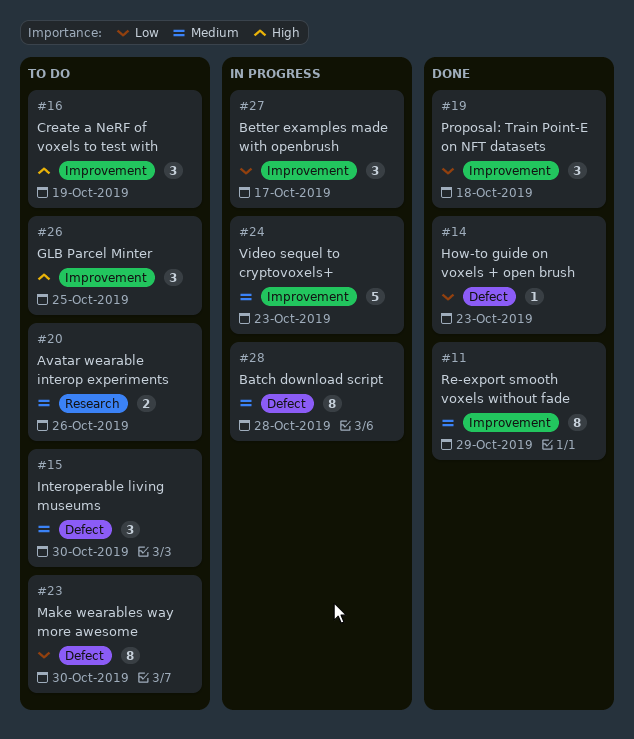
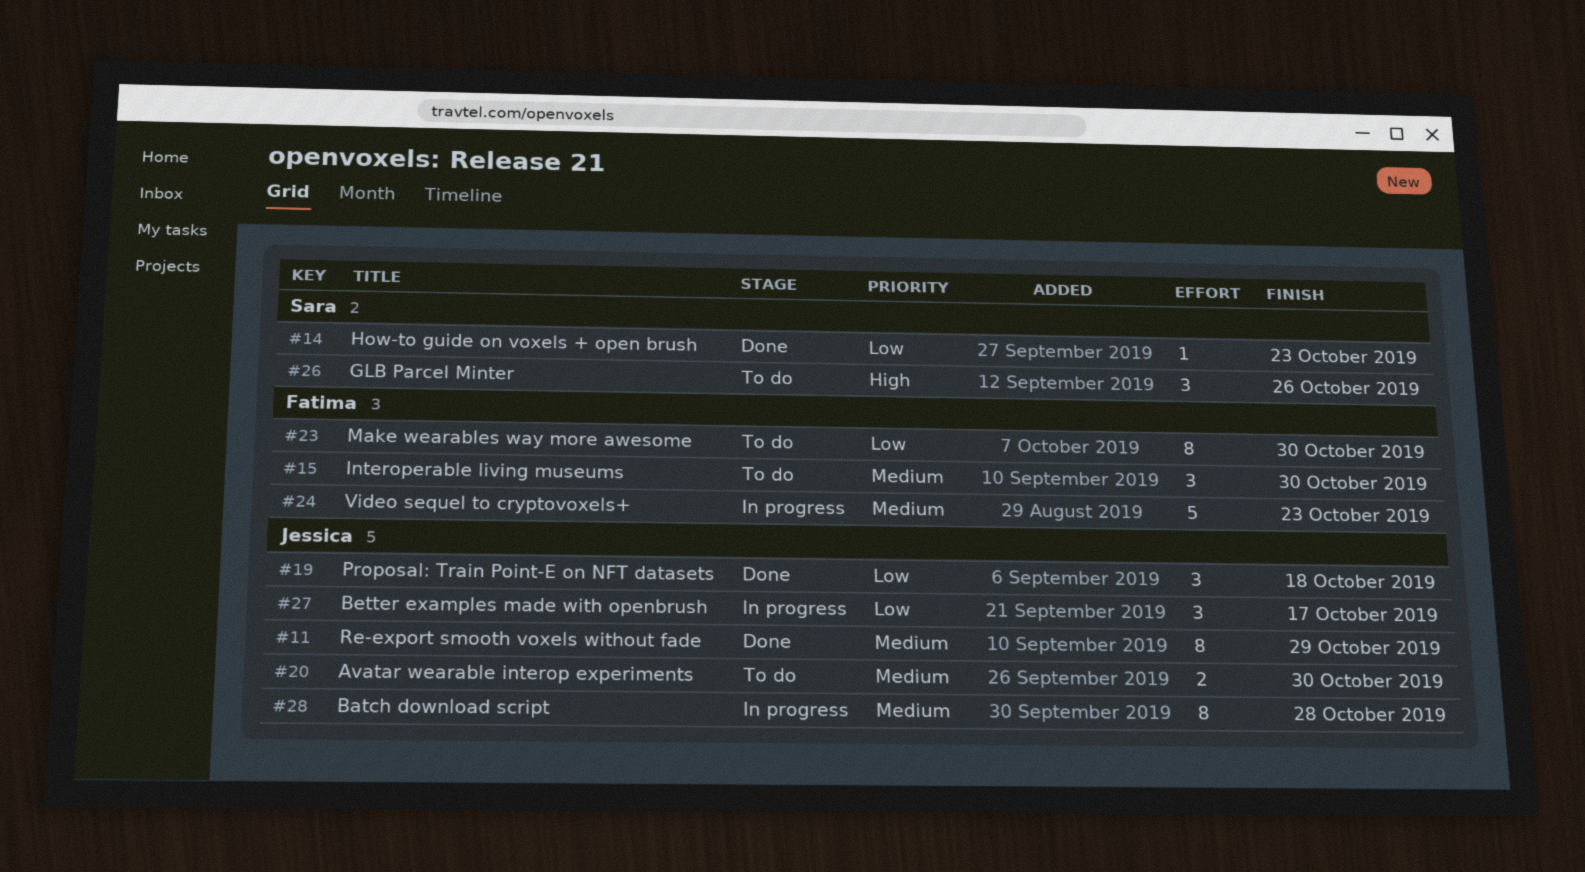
#16: present -> none
#20, due: Oct 26 -> Oct 30
#26, due: Oct 25 -> Oct 26

